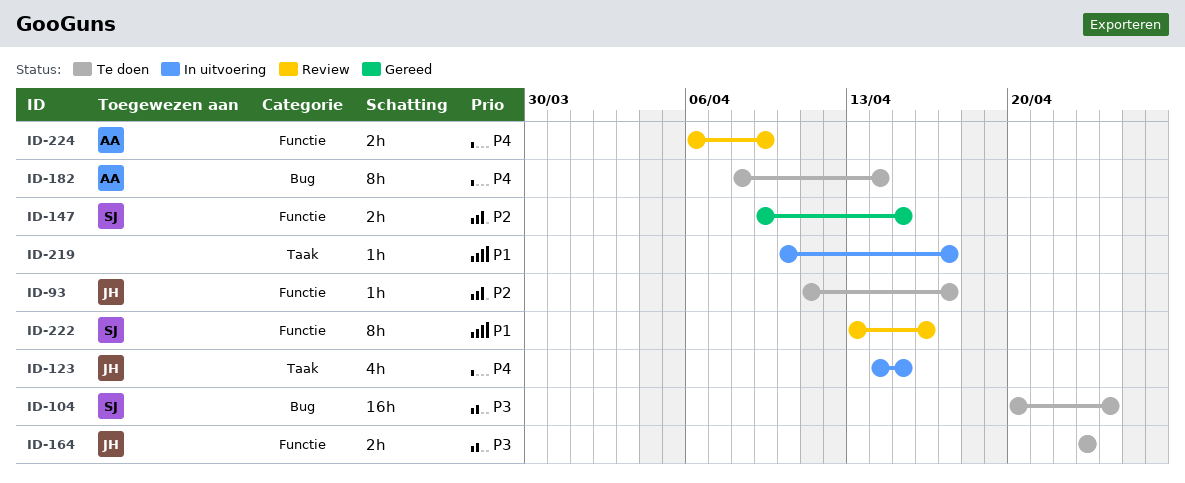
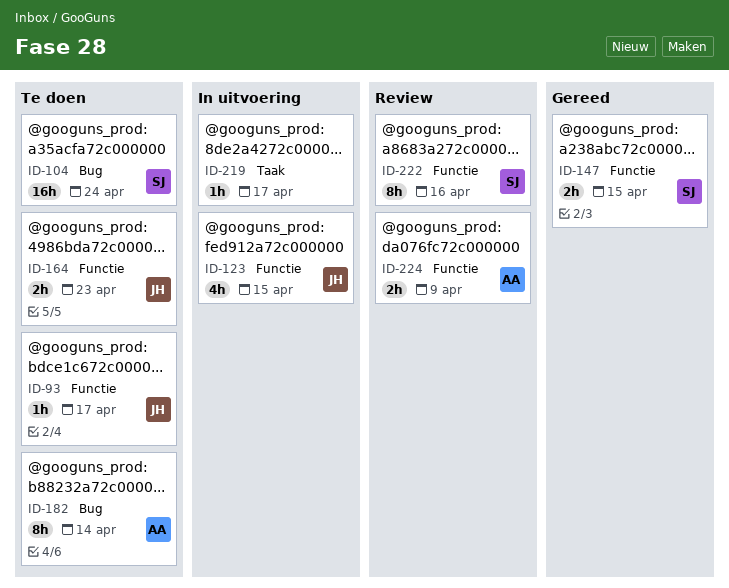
ID-123, label: Taak -> Functie

